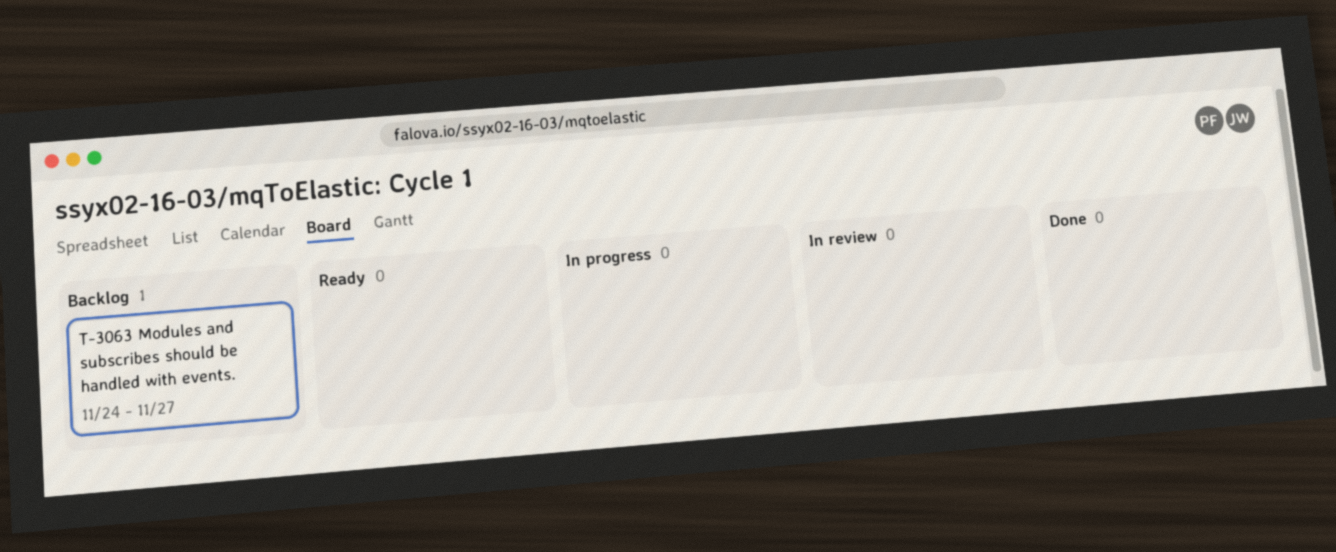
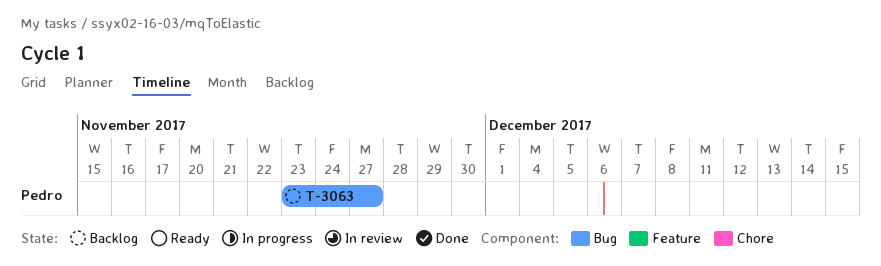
T-3063, start: Nov 24 -> Nov 23

